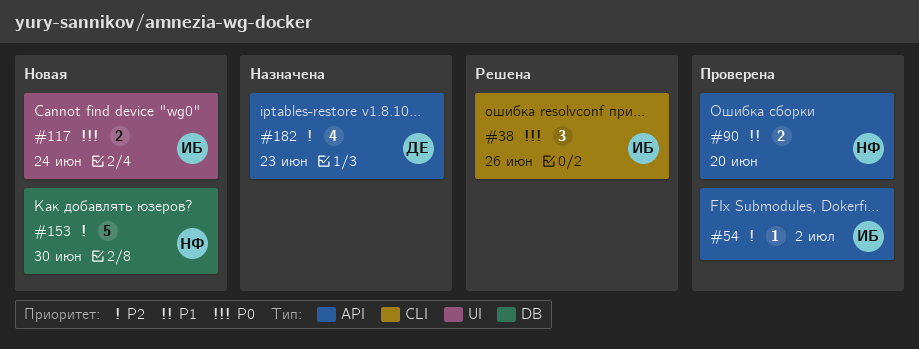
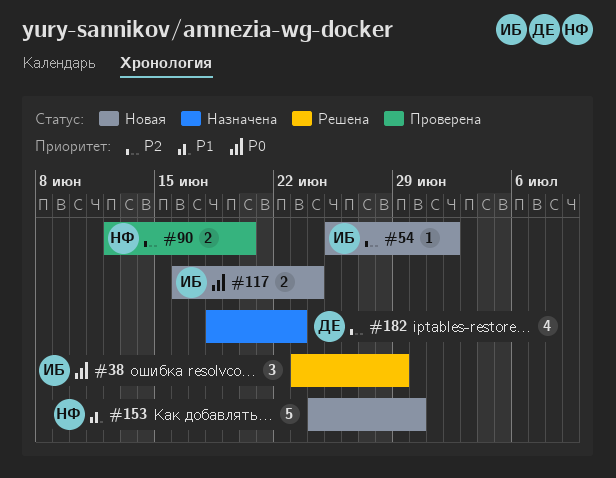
#38, due: Jun 26 -> Jun 29
#54, status: Проверена -> Новая
#90, priority: P1 -> P2
#153, priority: P2 -> P1

